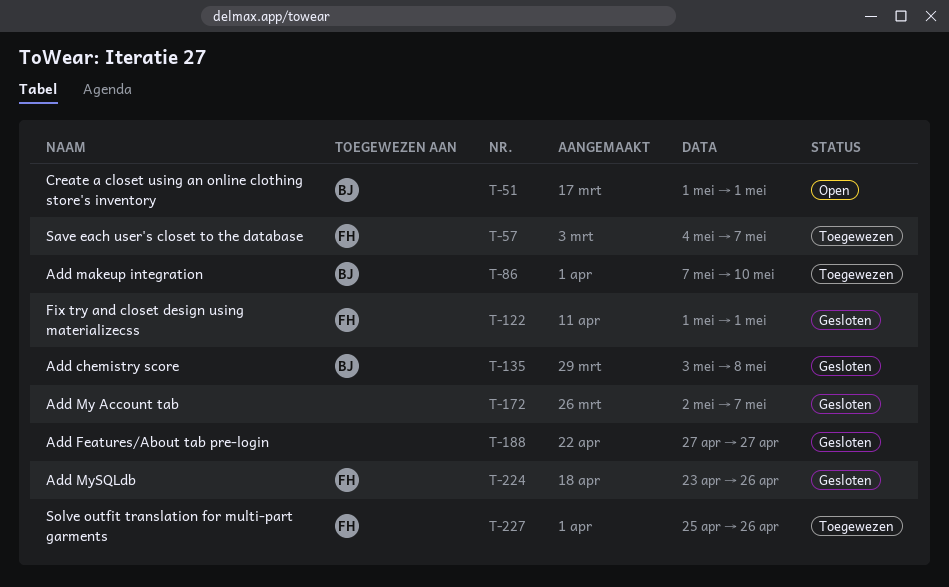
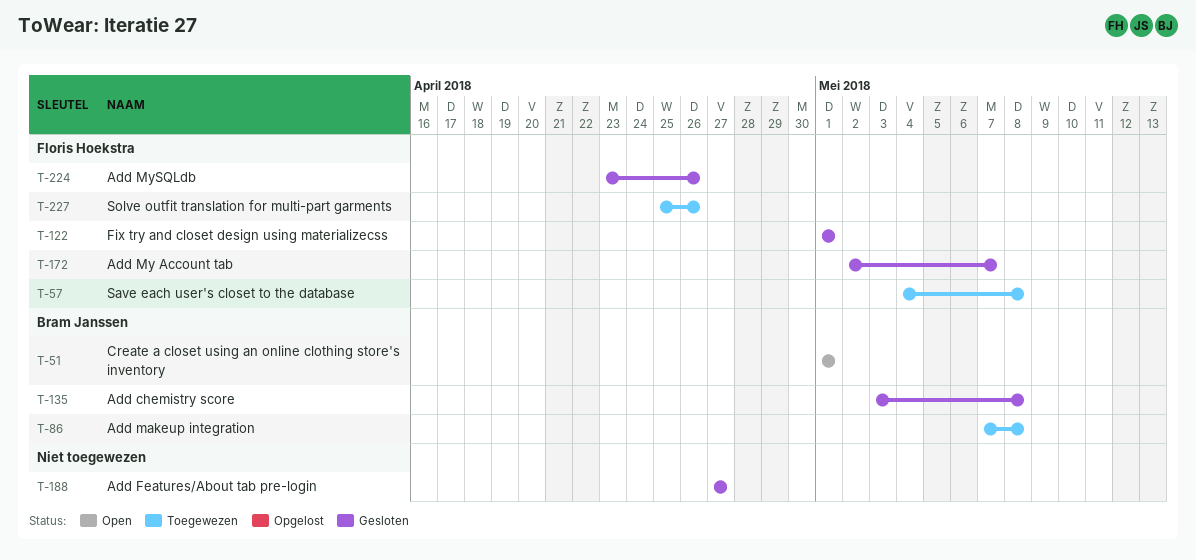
T-57, due: May 7 -> May 8
T-86, due: May 10 -> May 8
T-172, owner: none -> Floris Hoekstra

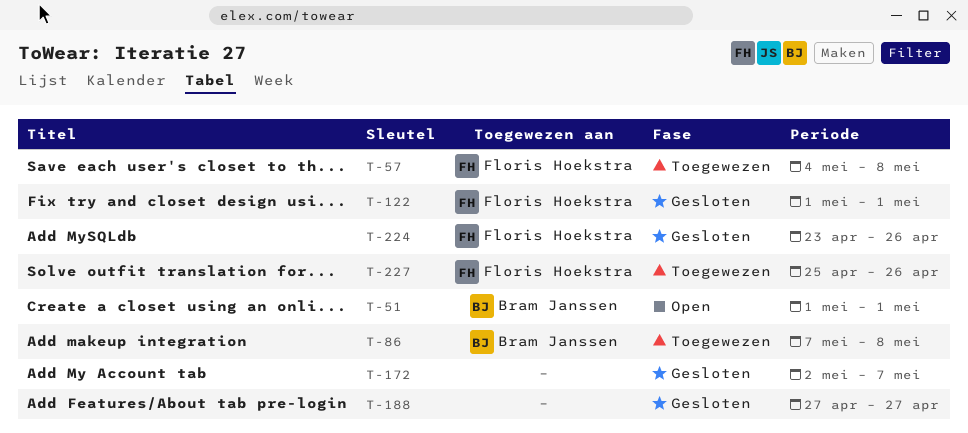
T-135: present -> none
T-172, owner: Floris Hoekstra -> none

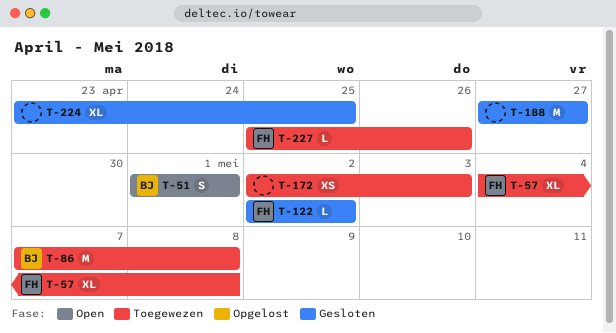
T-122, start: May 1 -> May 2
T-122, due: May 1 -> May 2
T-172, status: Gesloten -> Toegewezen
T-172, due: May 7 -> May 3
T-224, owner: Floris Hoekstra -> none
T-224, due: Apr 26 -> Apr 25

